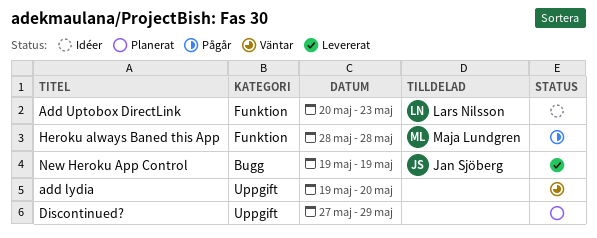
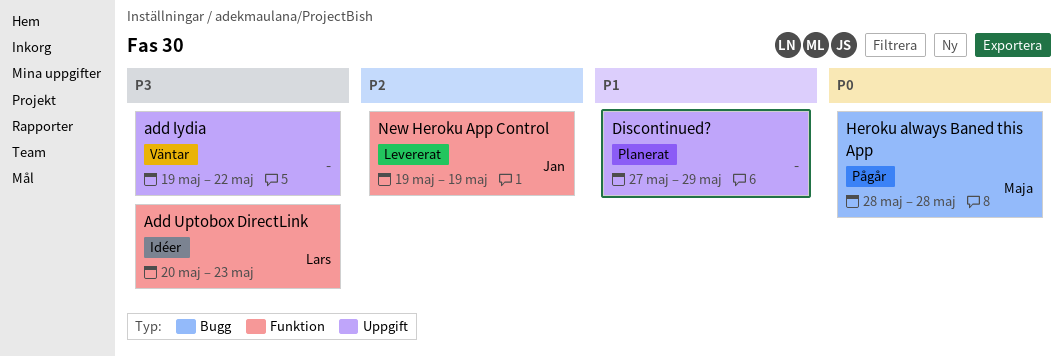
add lydia, due: May 20 -> May 22
Heroku always Baned this App, label: Funktion -> Bugg
New Heroku App Control, label: Bugg -> Funktion

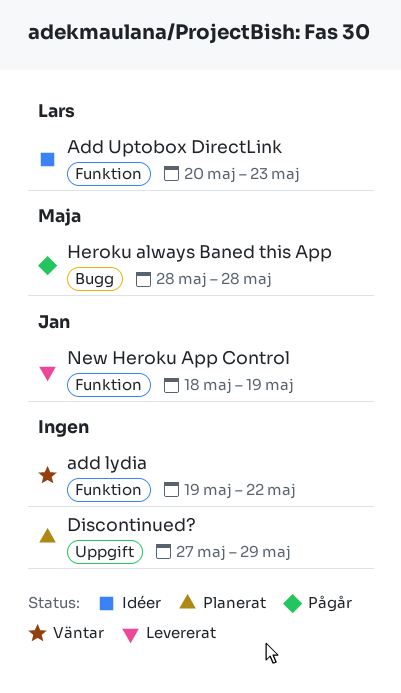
add lydia, label: Uppgift -> Funktion
New Heroku App Control, start: May 19 -> May 18

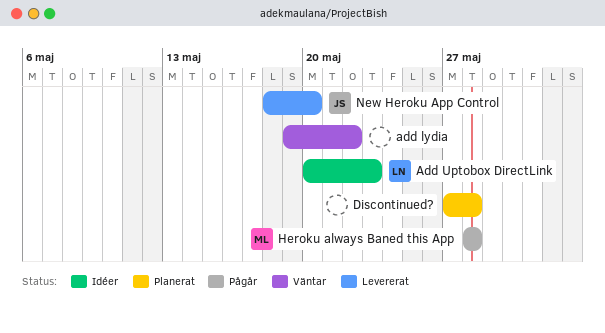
Discontinued?, due: May 29 -> May 28
New Heroku App Control, due: May 19 -> May 20

